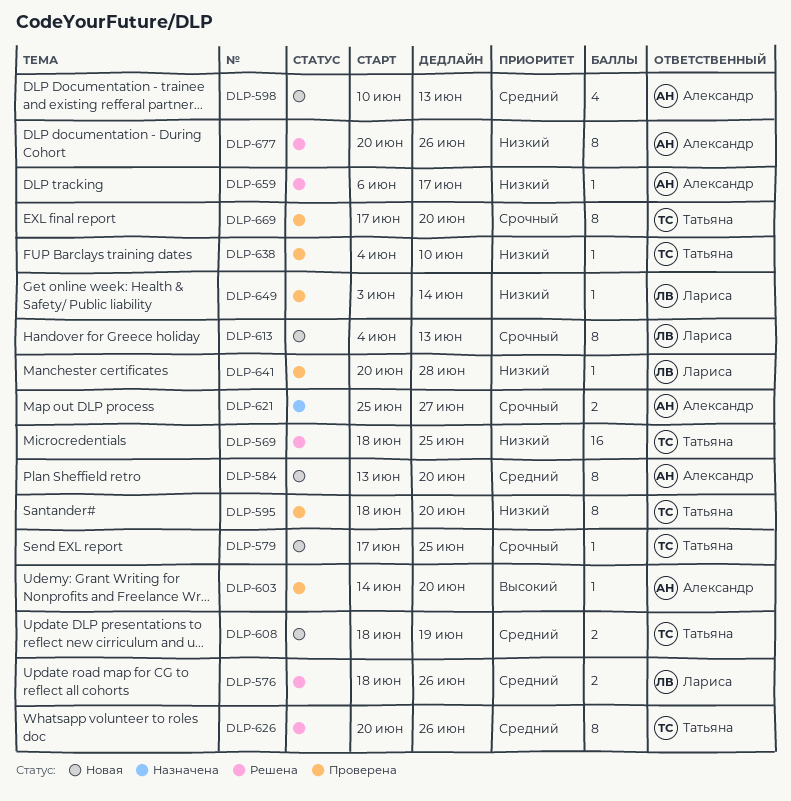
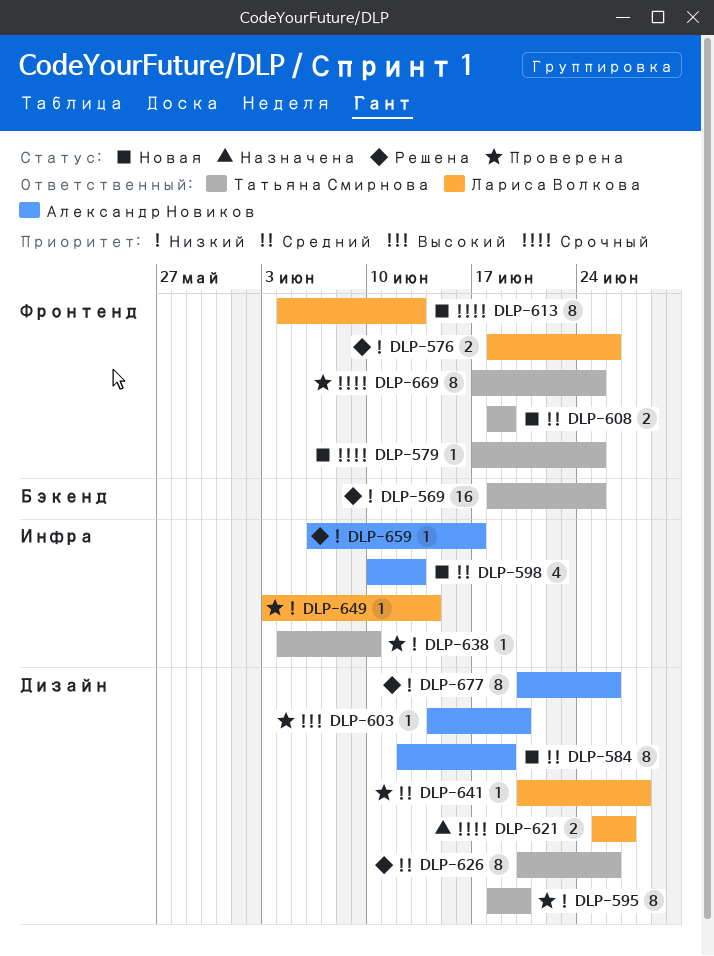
DLP-576, priority: Средний -> Низкий
DLP-584, start: Jun 13 -> Jun 12
DLP-584, due: Jun 20 -> Jun 19
DLP-621, owner: Александр Новиков -> Лариса Волкова
DLP-641, priority: Низкий -> Средний
DLP-669, due: Jun 20 -> Jun 25

